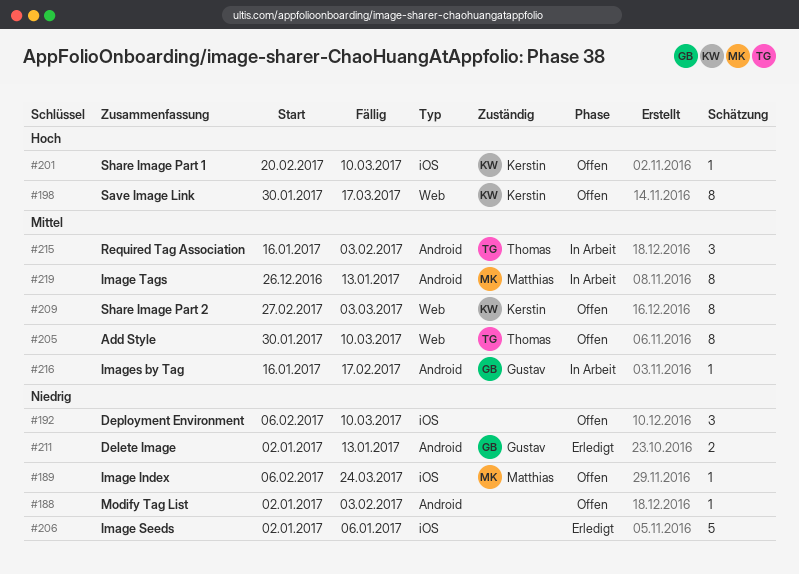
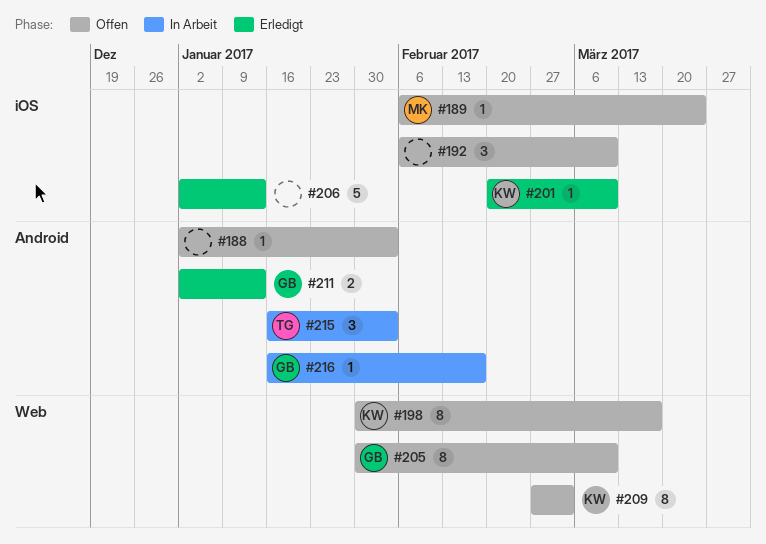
#201, status: Offen -> Erledigt
#205, owner: Thomas -> Gustav
#206, due: Jan 6 -> Jan 13
#219: present -> none

